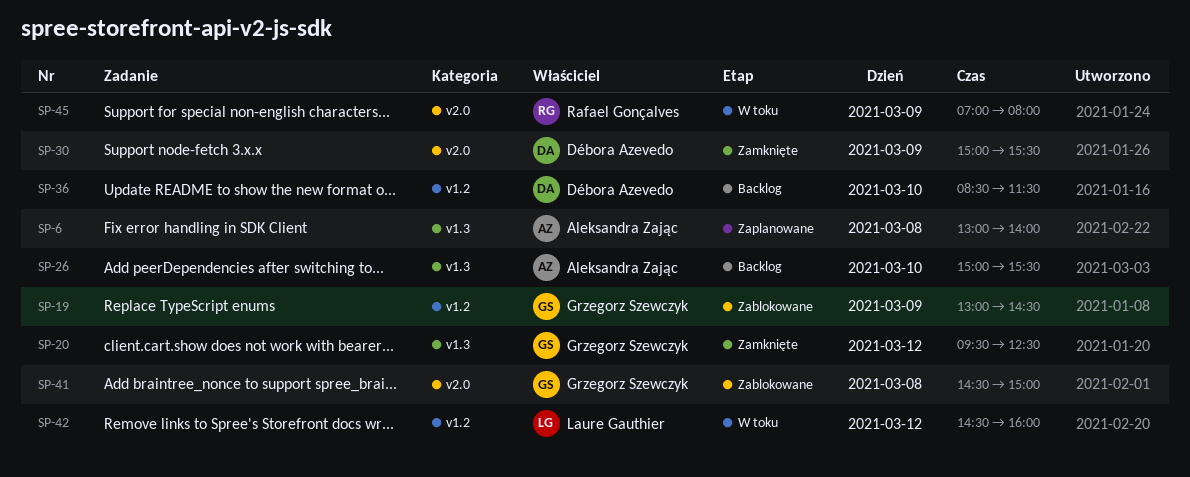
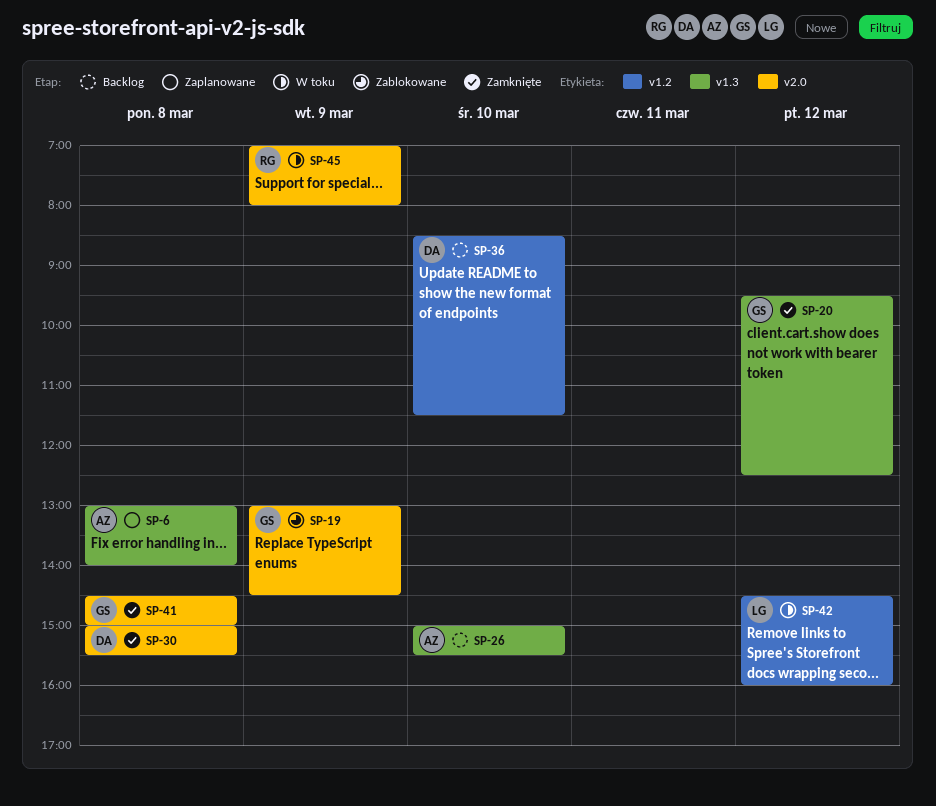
SP-19, label: v1.2 -> v2.0
SP-30, day: Mar 9 -> Mar 8
SP-41, status: Zablokowane -> Zamknięte

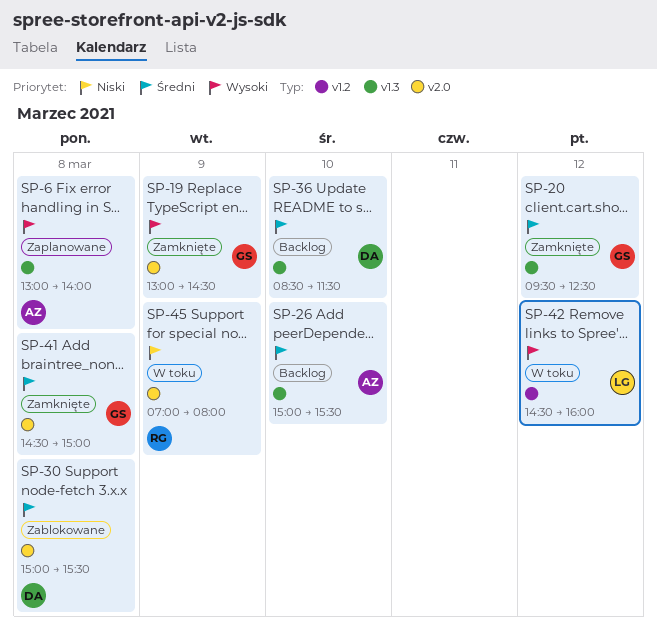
SP-19, status: Zablokowane -> Zamknięte
SP-30, status: Zamknięte -> Zablokowane
SP-36, label: v1.2 -> v1.3

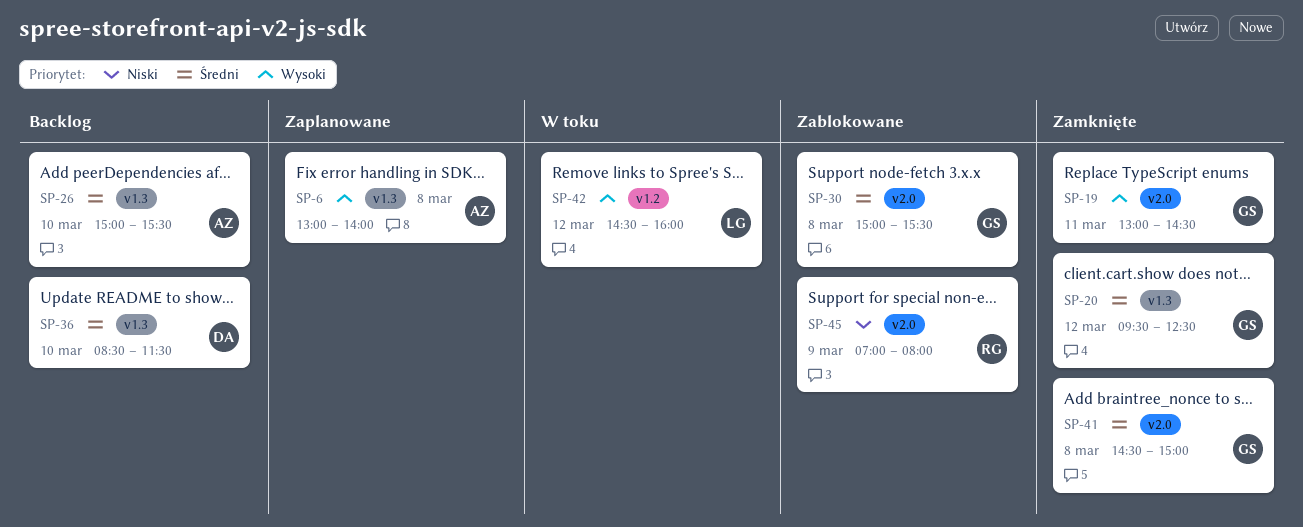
SP-19, day: Mar 9 -> Mar 11
SP-30, owner: DA -> GS
SP-45, status: W toku -> Zablokowane

